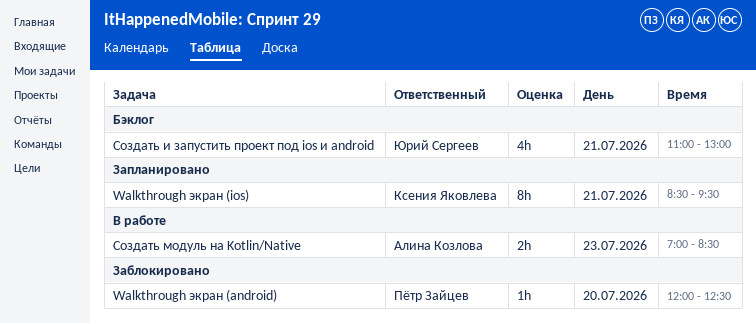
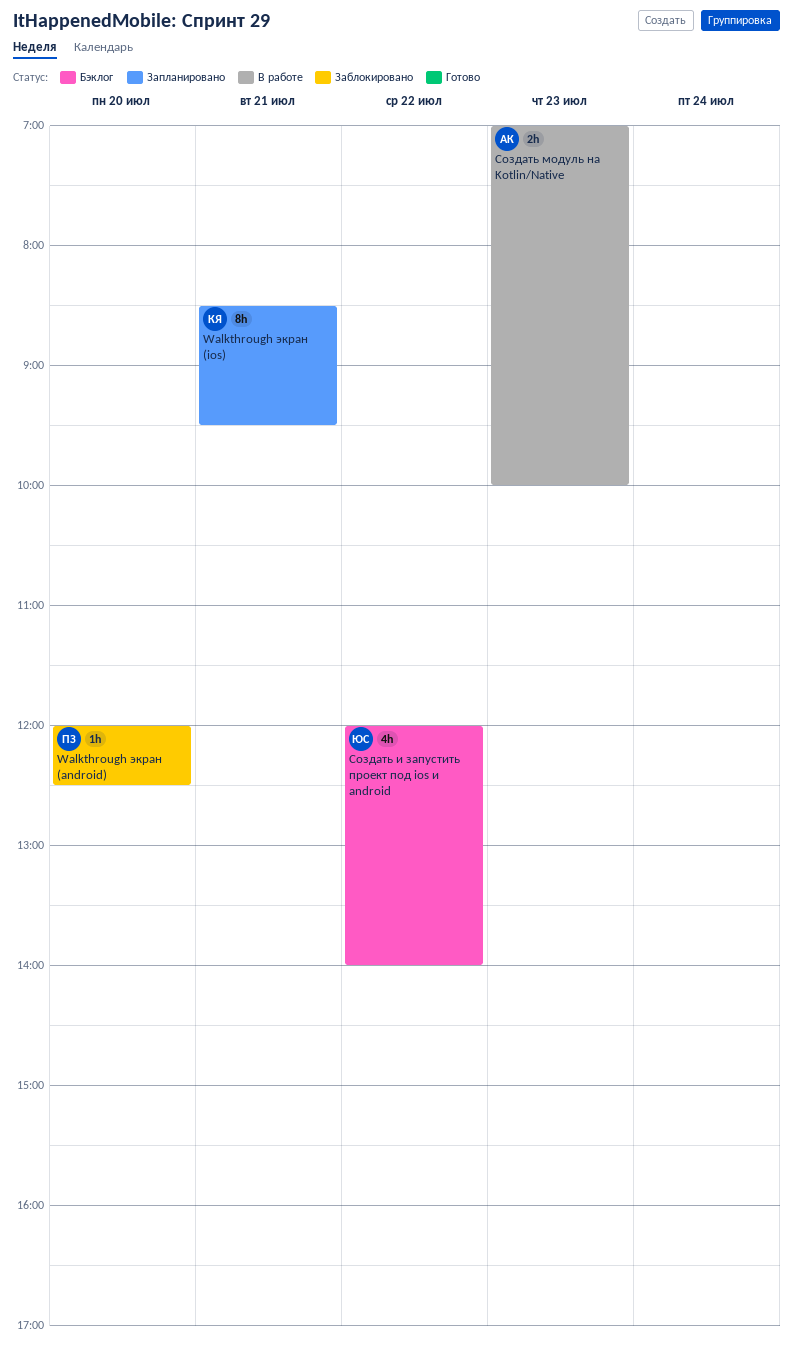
Создать и запустить проект под ios и android, day: Jul 21 -> Jul 22
Создать и запустить проект под ios и android, begins: 11:00 -> 12:00
Создать и запустить проект под ios и android, ends: 13:00 -> 14:00
Создать модуль на Kotlin/Native, ends: 08:30 -> 10:00

